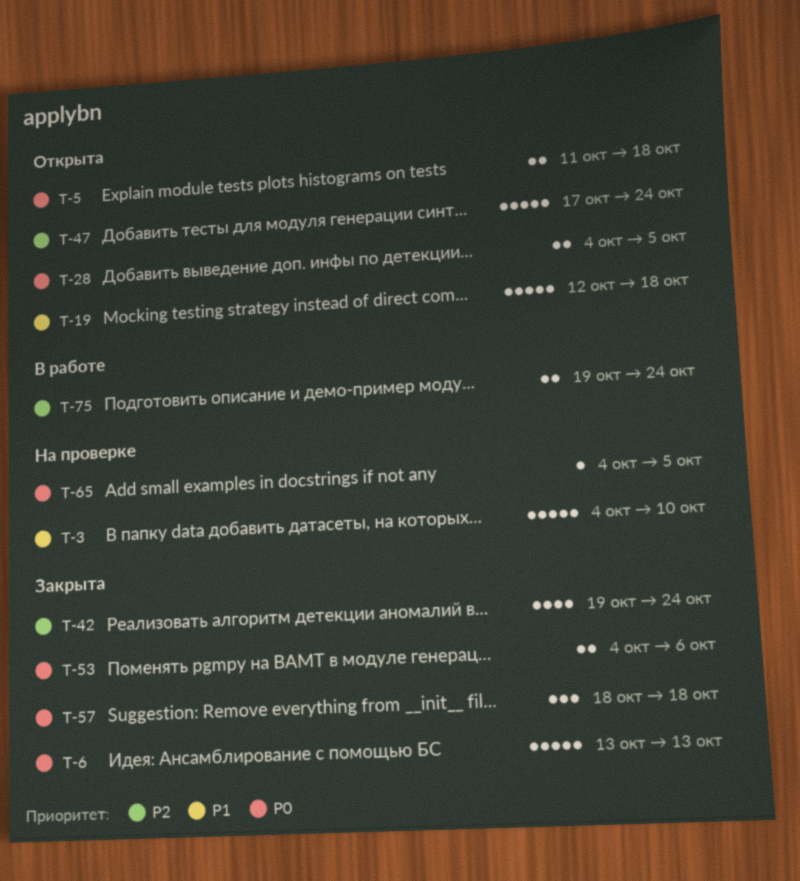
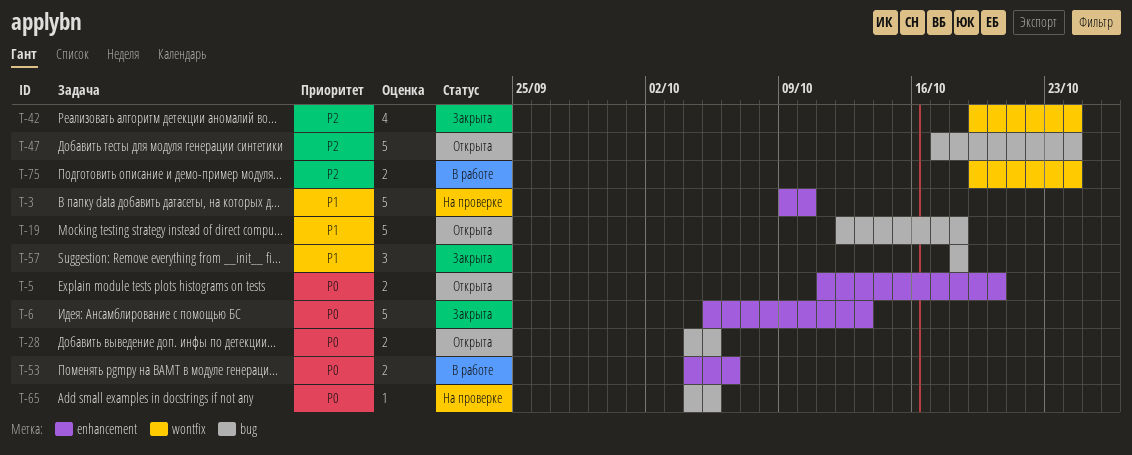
T-3, start: Oct 4 -> Oct 9
T-5, due: Oct 18 -> Oct 20
T-6, start: Oct 13 -> Oct 5
T-53, status: Закрыта -> В работе
T-57, priority: P0 -> P1

